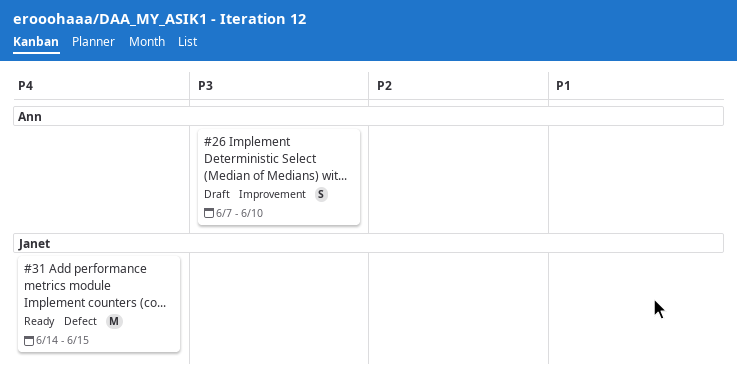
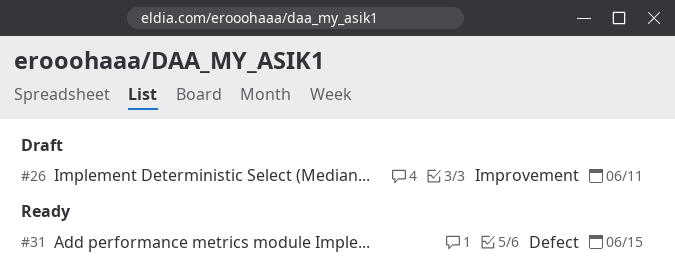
#26, due: Jun 10 -> Jun 11

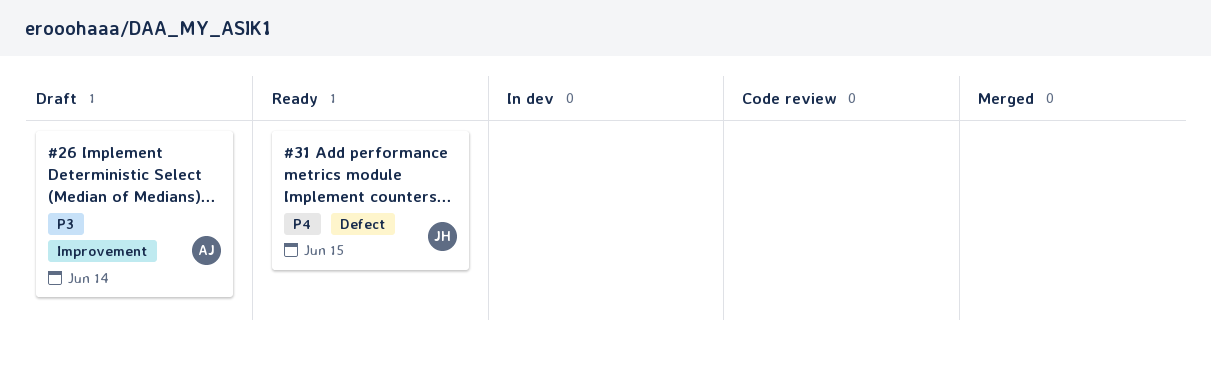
#26, due: Jun 11 -> Jun 14

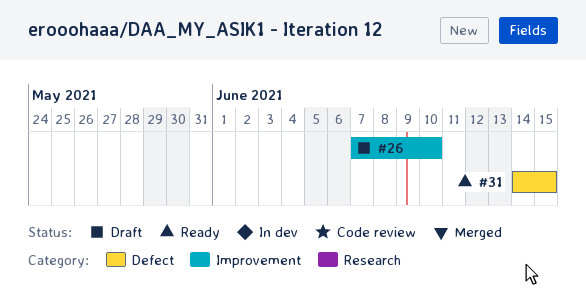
#26, due: Jun 14 -> Jun 10

